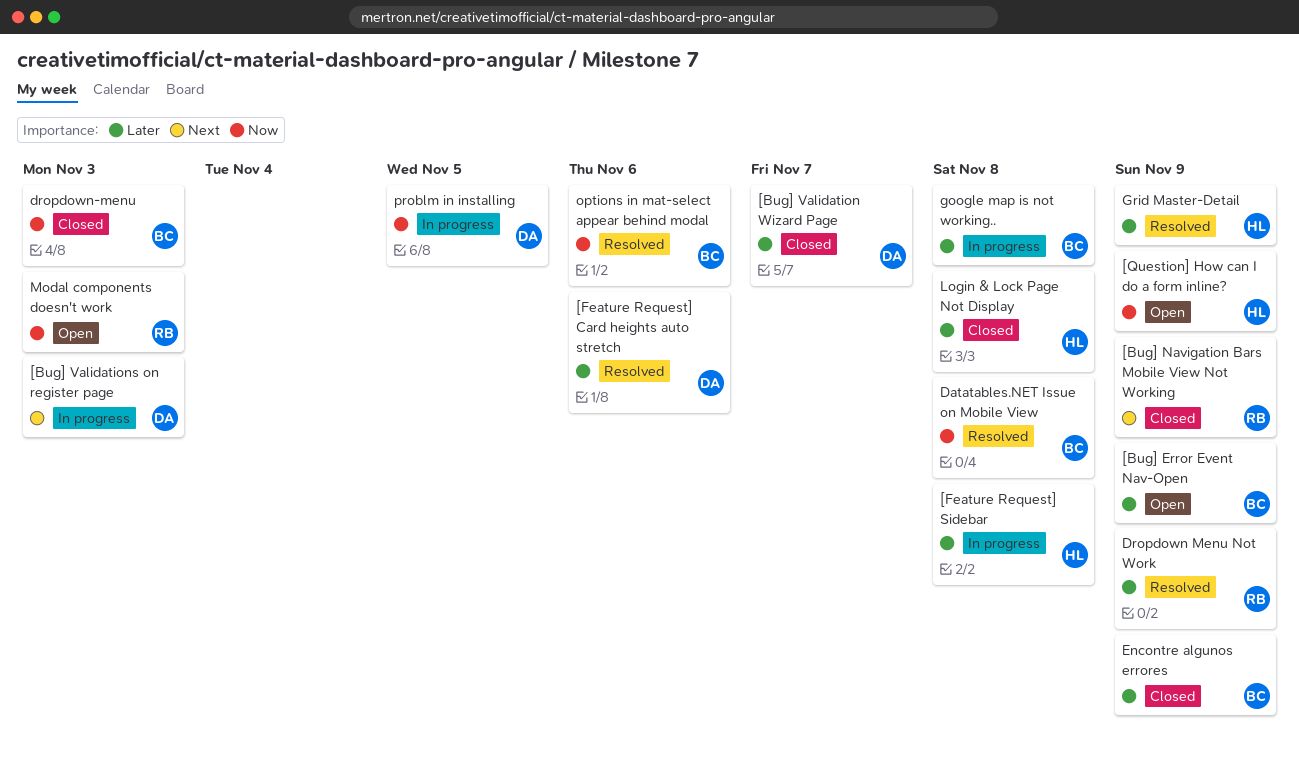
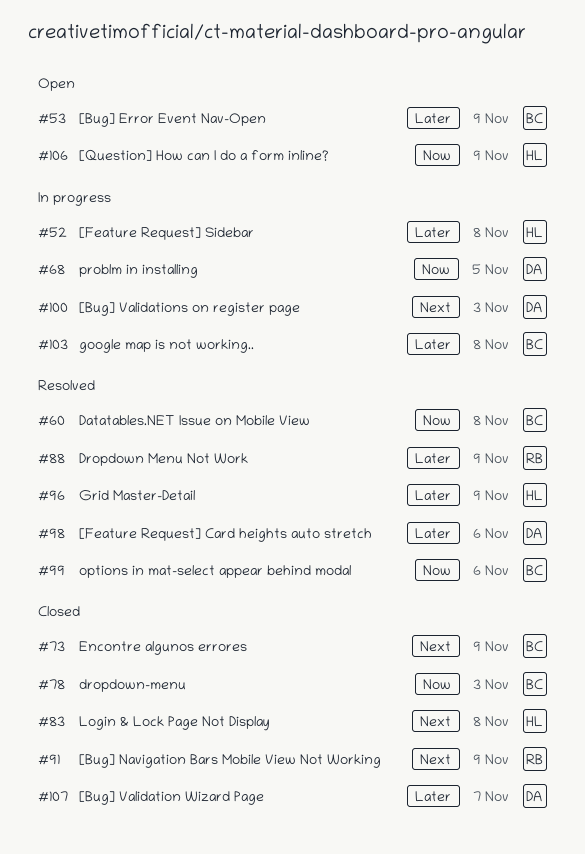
Encontre algunos errores, priority: Later -> Next
Login & Lock Page Not Display, priority: Later -> Next
Modal components doesn't work: present -> none

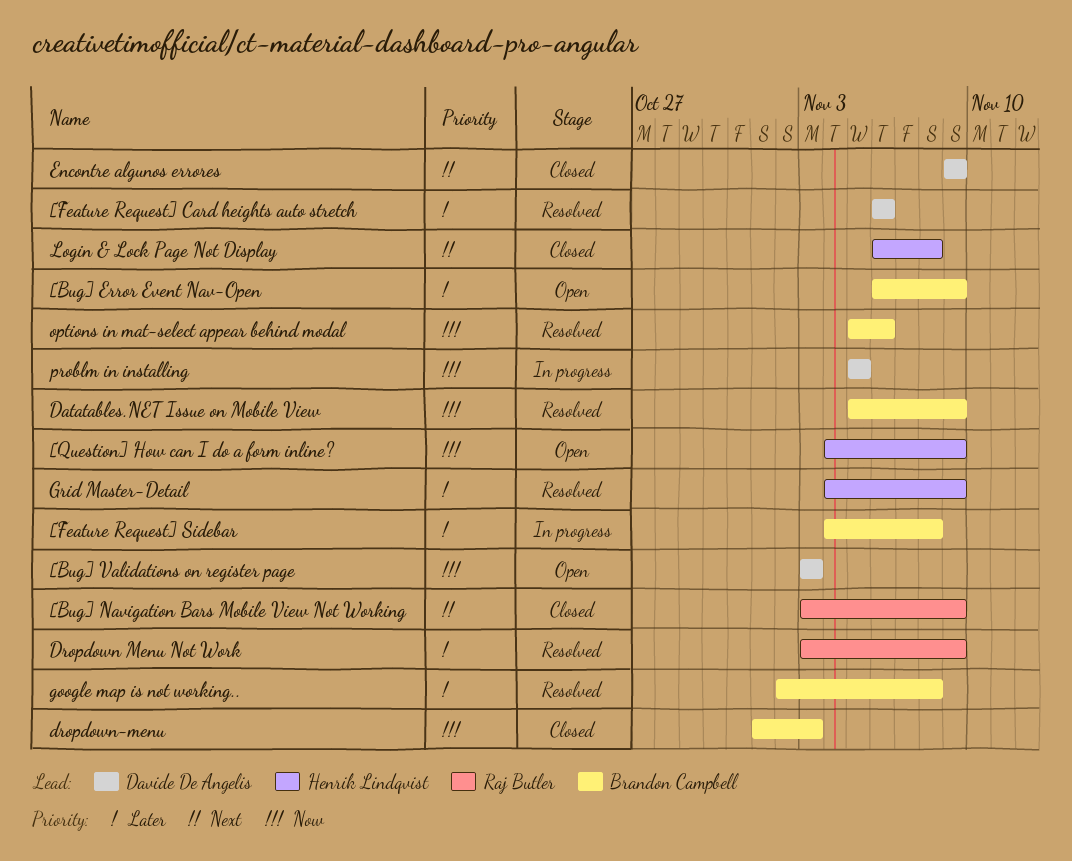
[Bug] Validation Wizard Page: present -> none
[Bug] Validations on register page, status: In progress -> Open
[Bug] Validations on register page, priority: Next -> Now
[Feature Request] Sidebar, owner: Henrik Lindqvist -> Brandon Campbell
Datatables.NET Issue on Mobile View, due: Nov 8 -> Nov 9
Encontre algunos errores, owner: Brandon Campbell -> Davide De Angelis
google map is not working.., status: In progress -> Resolved

